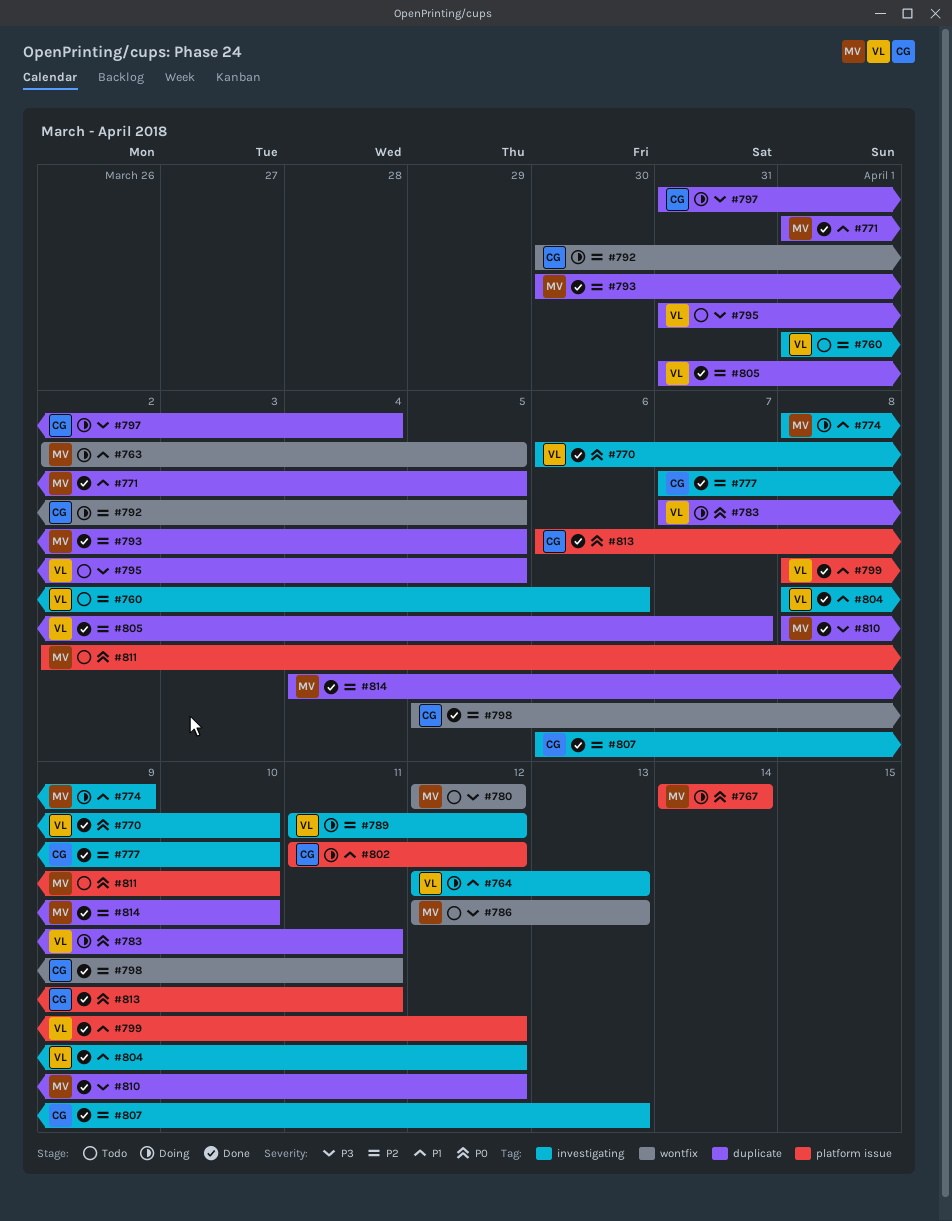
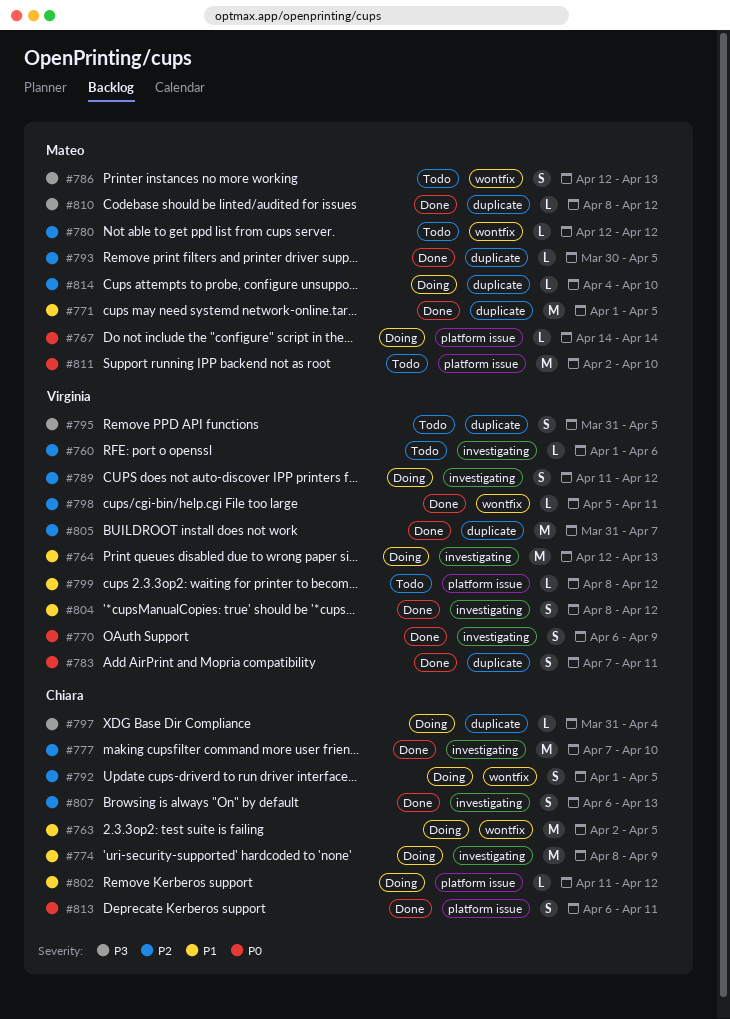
#763, owner: Mateo -> Chiara
#770, due: Apr 10 -> Apr 9
#774, owner: Mateo -> Chiara
#780, priority: P3 -> P2
#783, status: Doing -> Done
#792, start: Mar 30 -> Apr 1
#798, owner: Chiara -> Virginia
#799, status: Done -> Todo
#814, status: Done -> Doing

